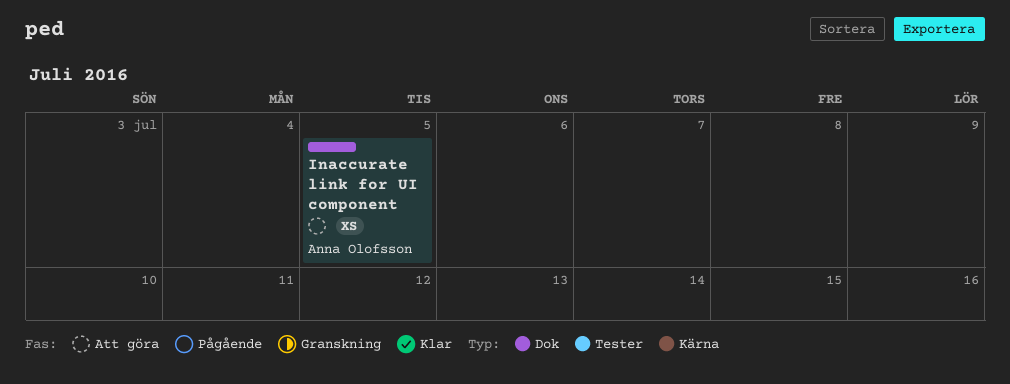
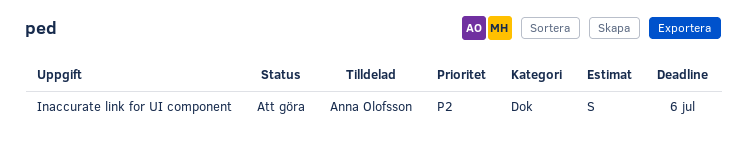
Inaccurate link for UI component, estimate: XS -> S
Inaccurate link for UI component, due: Jul 5 -> Jul 6

